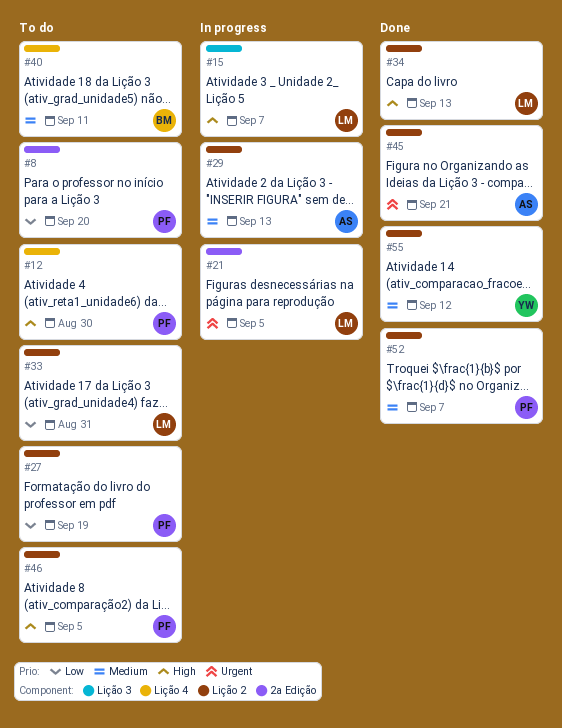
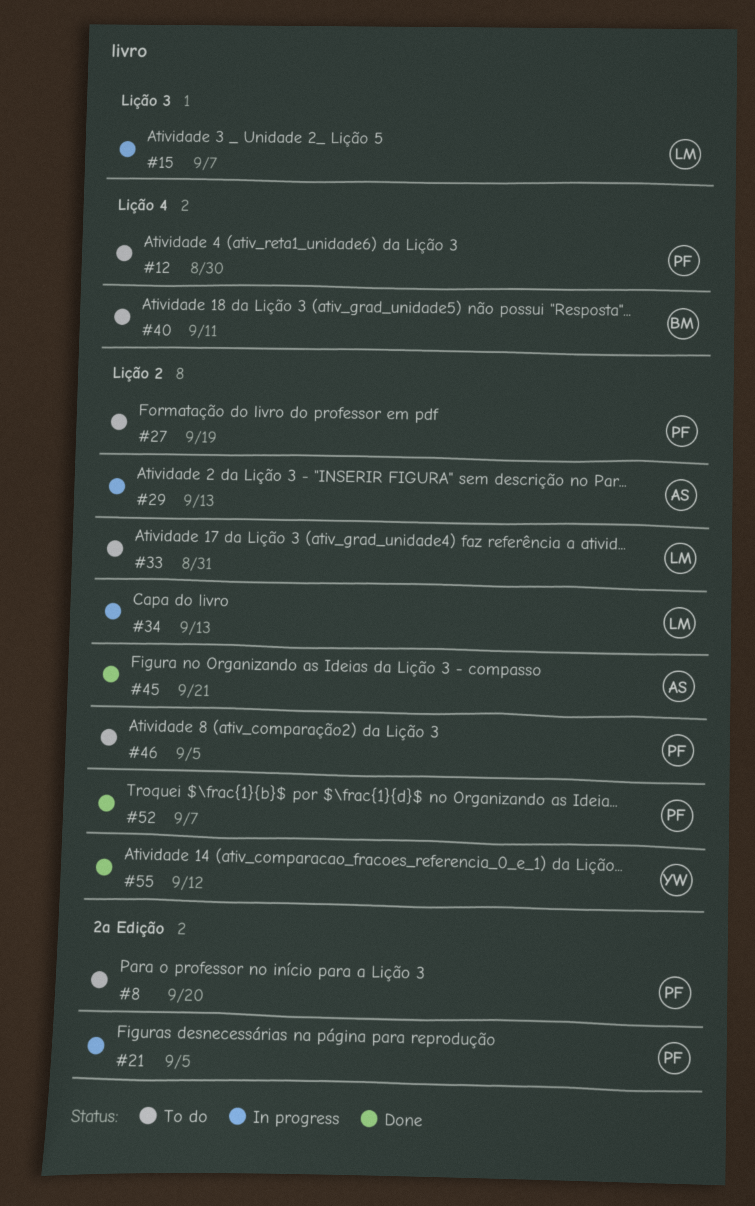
#21, owner: LM -> PF
#34, status: Done -> In progress

